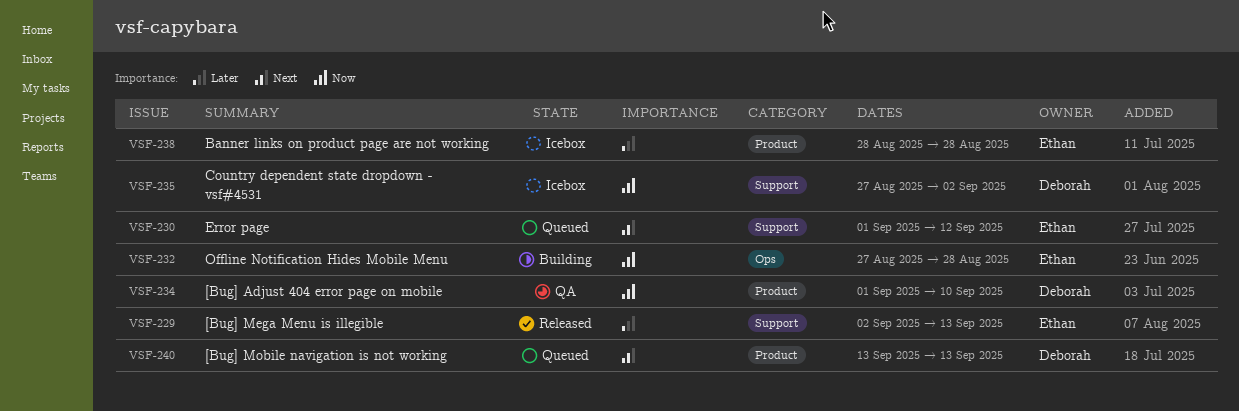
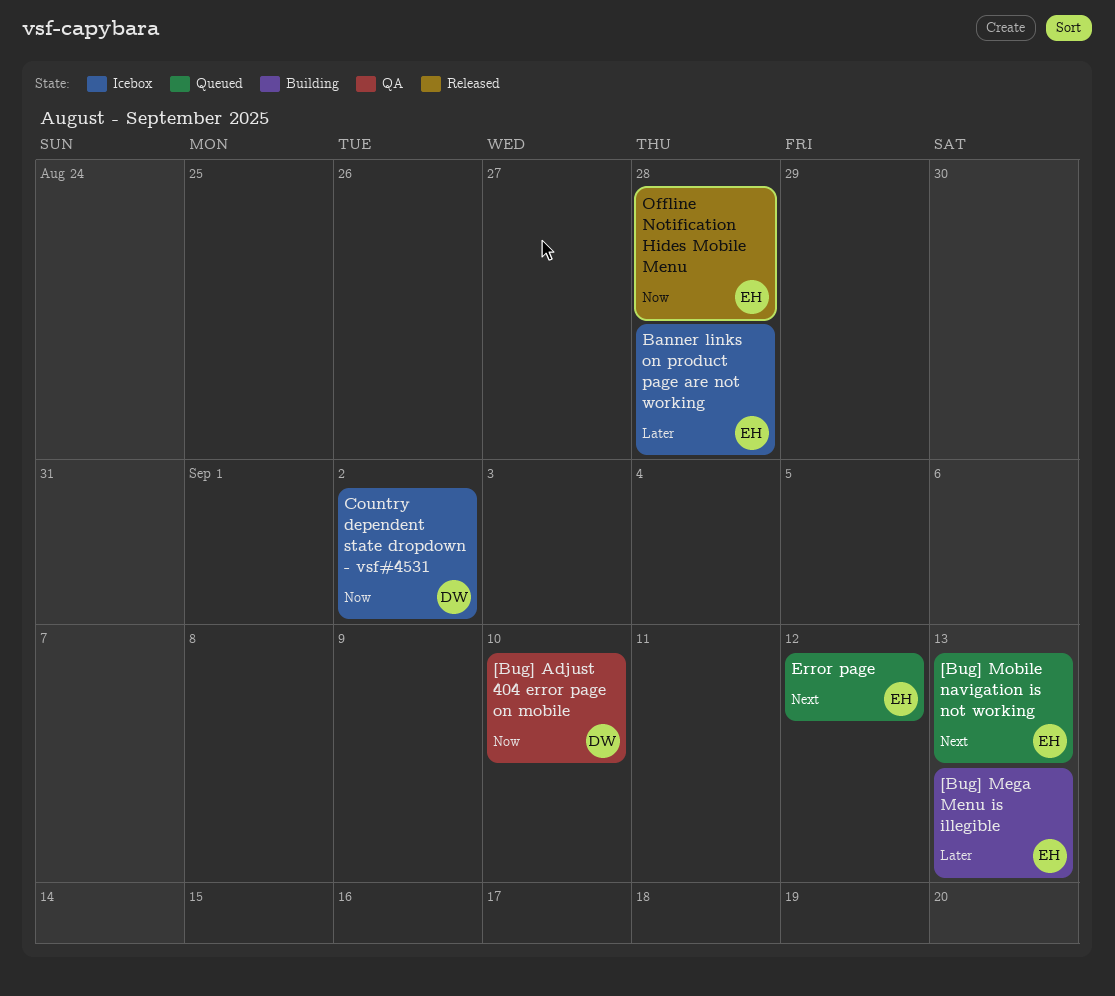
[Bug] Mega Menu is illegible, status: Released -> Building
[Bug] Mobile navigation is not working, owner: Deborah -> Ethan
Offline Notification Hides Mobile Menu, status: Building -> Released

